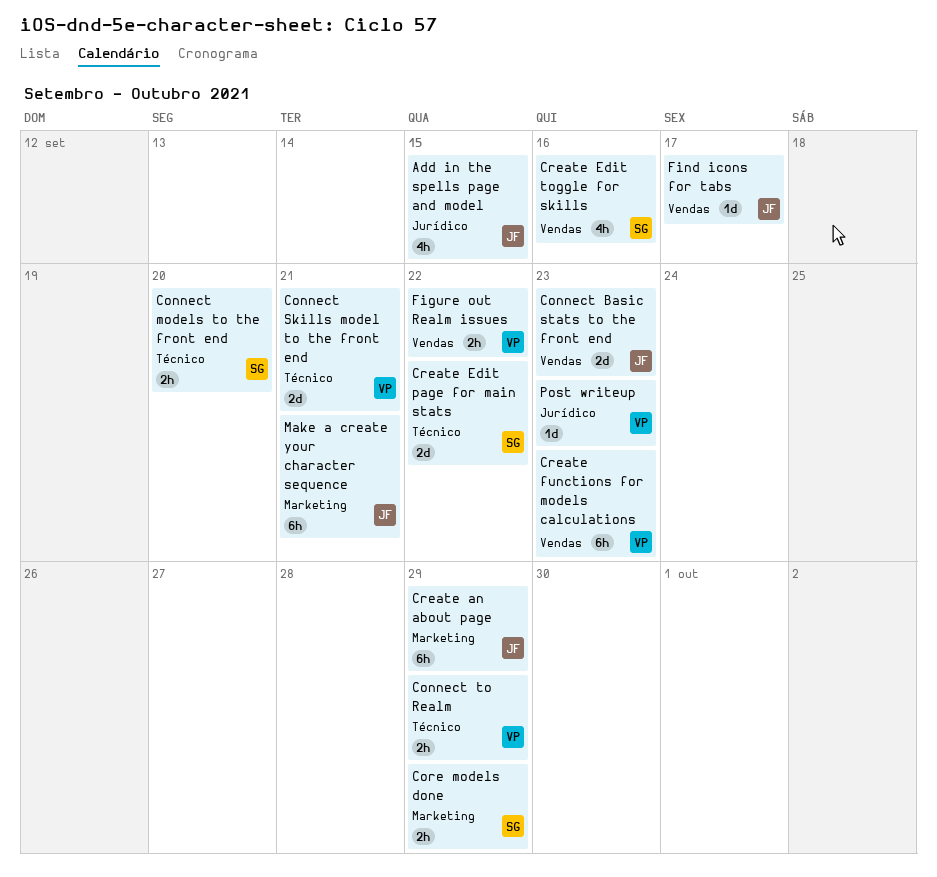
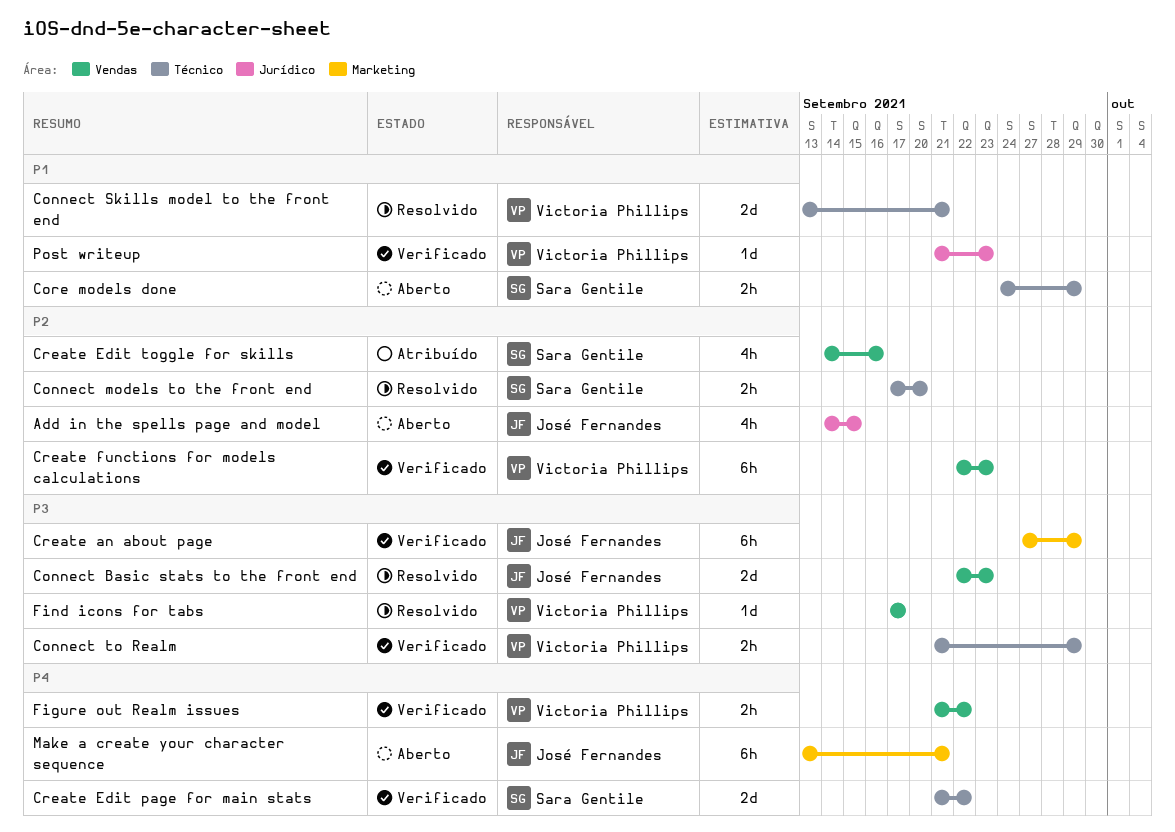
Core models done, label: Marketing -> Técnico
Find icons for tabs, owner: José Fernandes -> Victoria Phillips

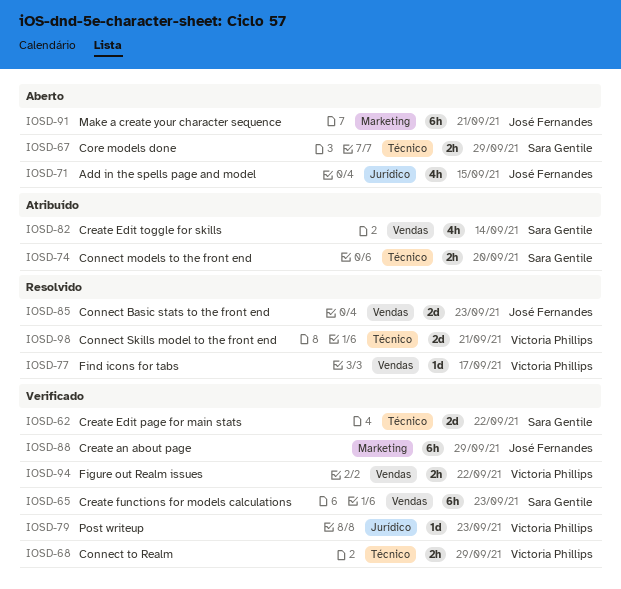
Connect models to the front end, status: Resolvido -> Atribuído
Create Edit toggle for skills, due: Sep 16 -> Sep 14
Create functions for models calculations, owner: Victoria Phillips -> Sara Gentile

